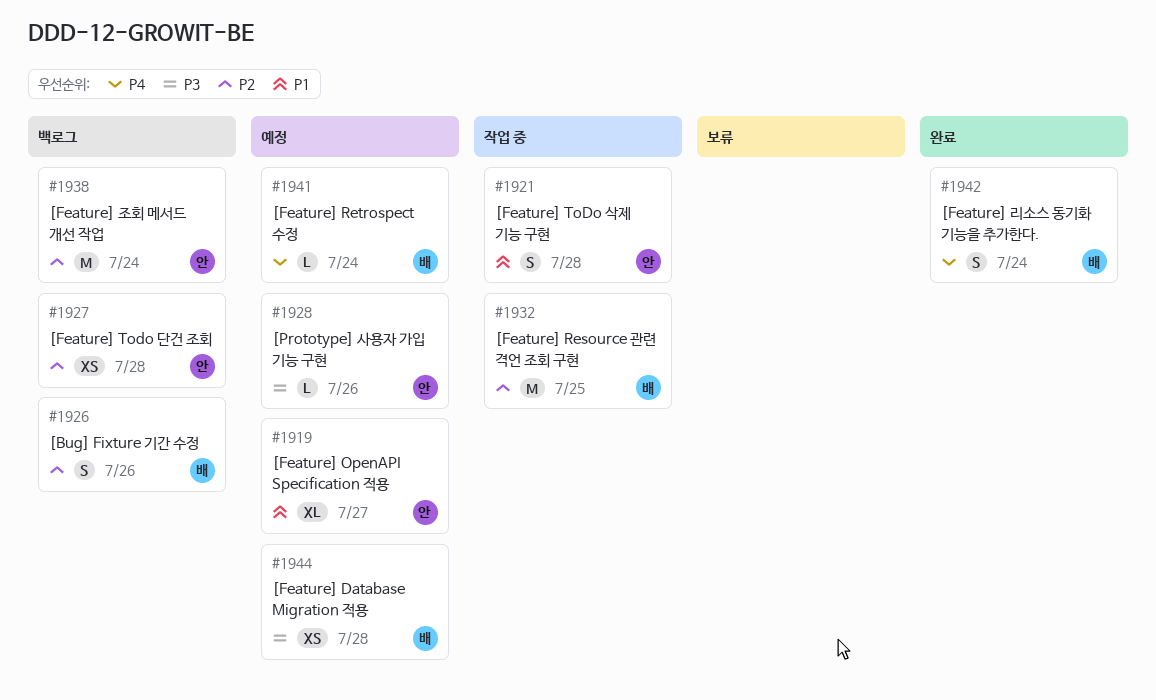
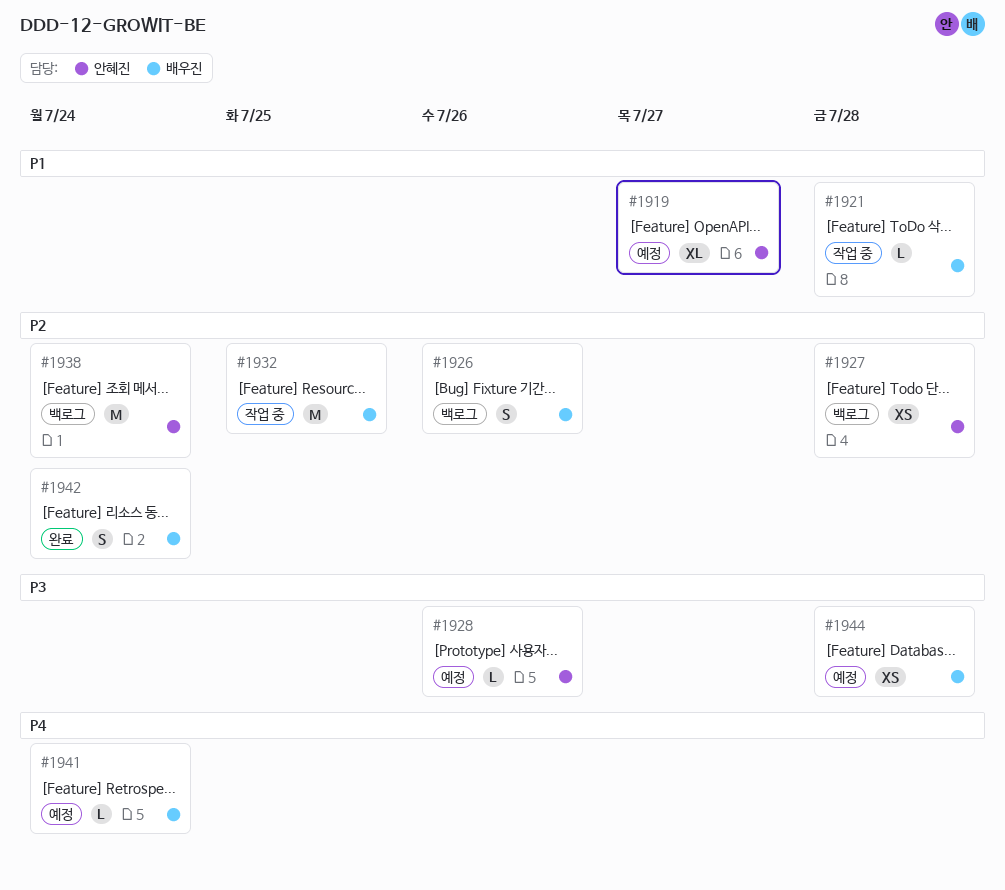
#1921, owner: 안혜진 -> 배우진
#1921, estimate: S -> L
#1942, priority: P4 -> P2

